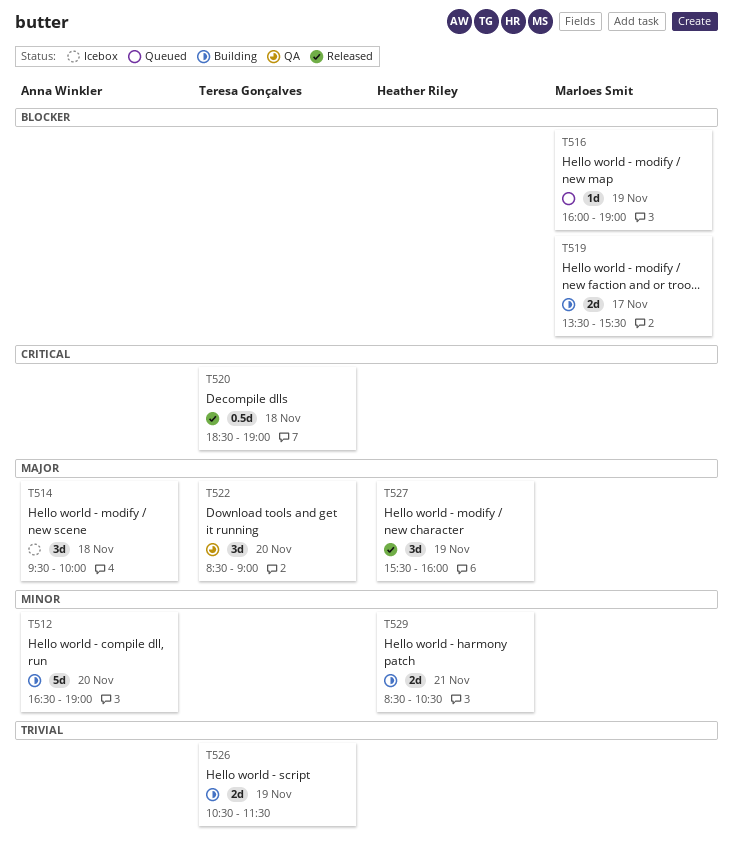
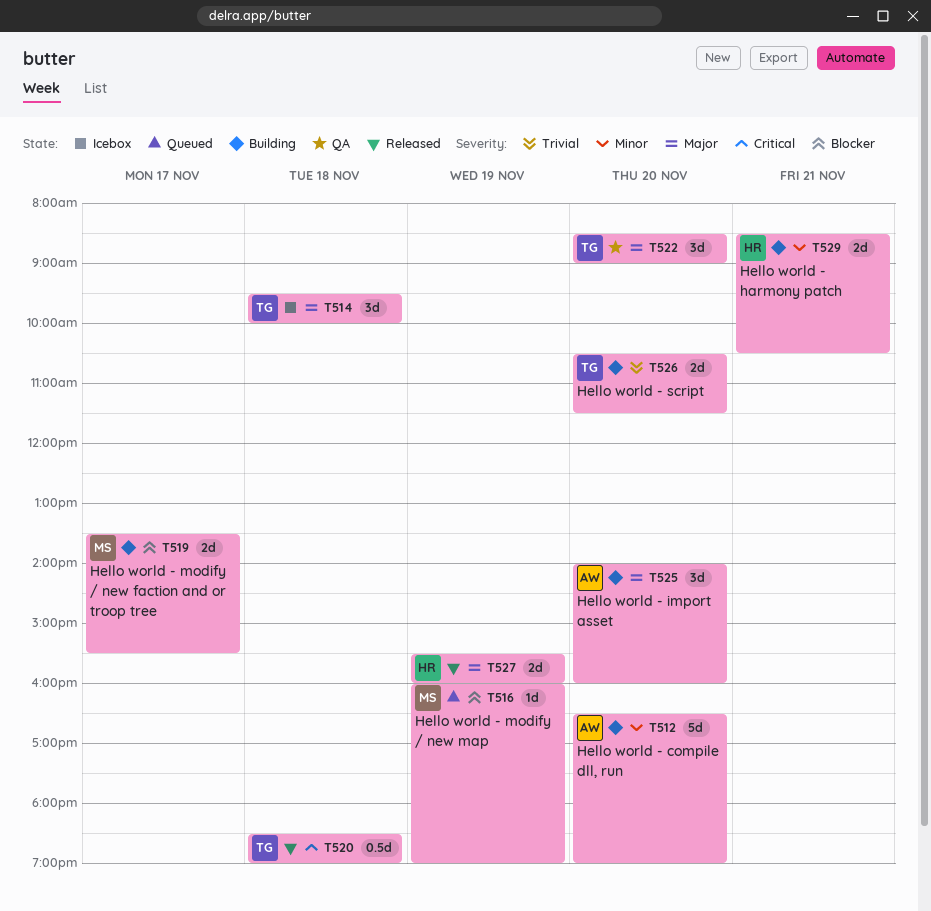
T514, owner: Anna Winkler -> Teresa Gonçalves
T525: none -> present
T526, day: Nov 19 -> Nov 20
T527, estimate: 3d -> 2d

